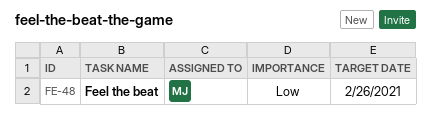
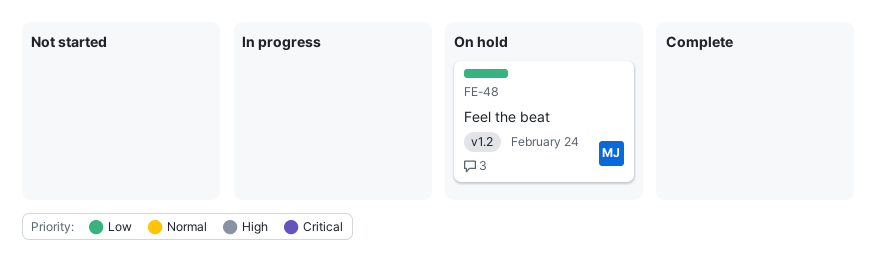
FE-48, due: Feb 26 -> Feb 24

